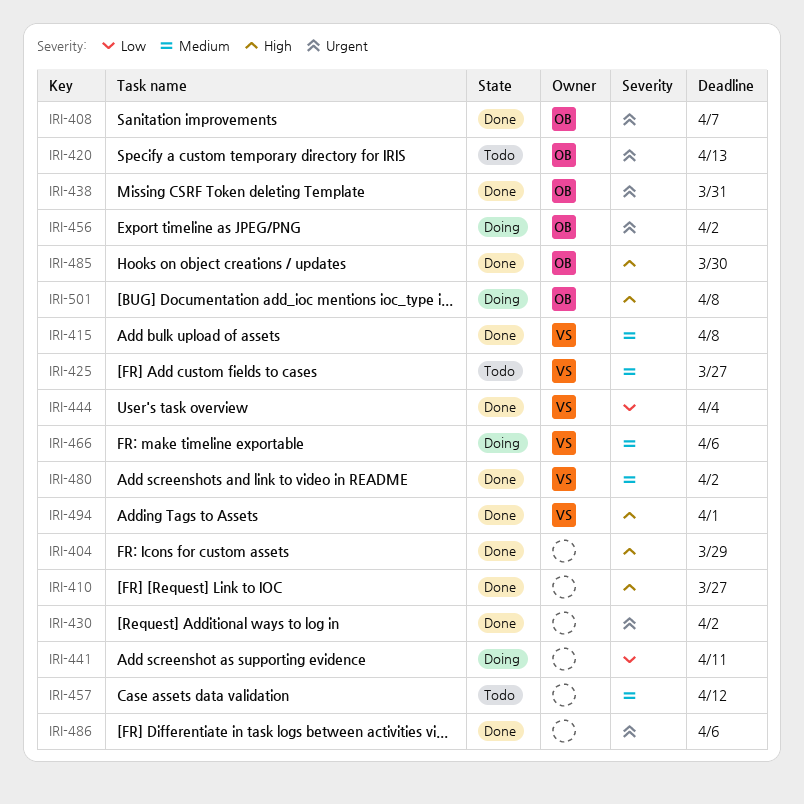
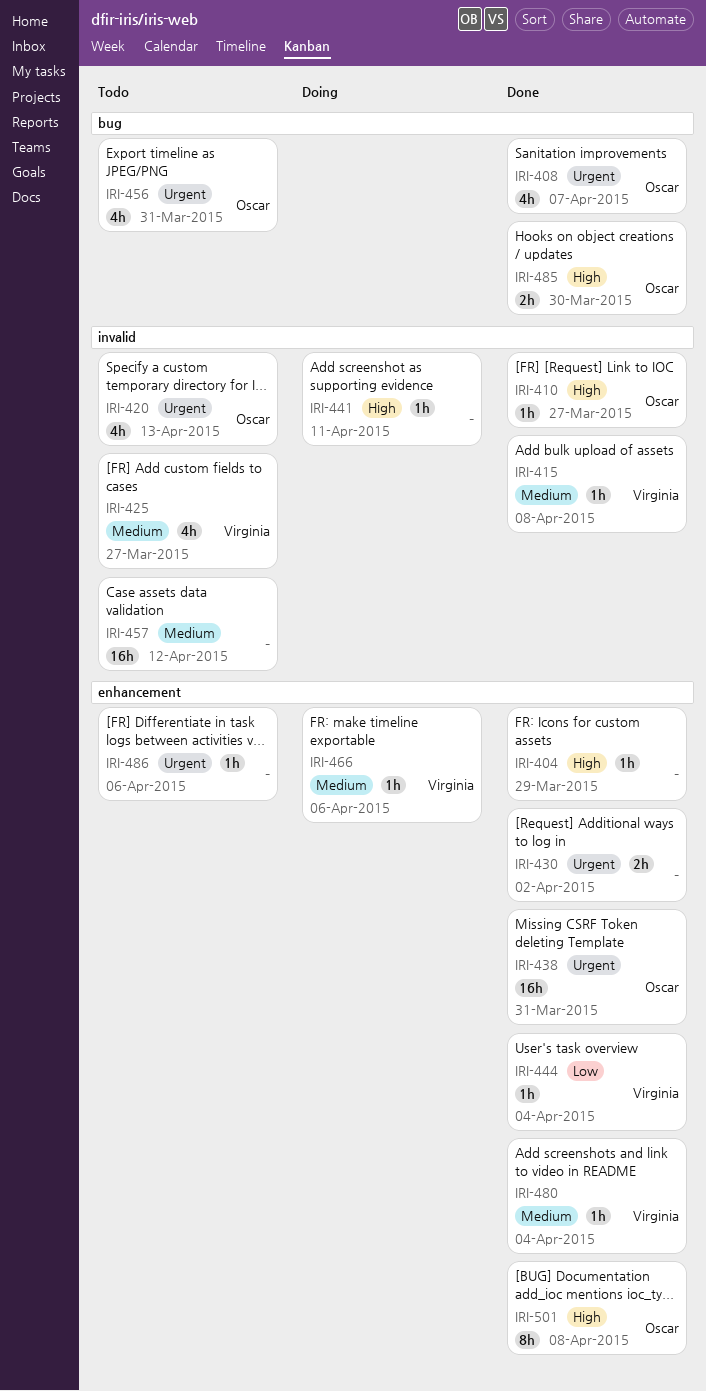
IRI-410, owner: none -> Oscar
IRI-441, priority: Low -> High
IRI-456, status: Doing -> Todo
IRI-456, due: Apr 2 -> Mar 31
IRI-480, due: Apr 2 -> Apr 4
IRI-486, status: Done -> Todo
IRI-494: present -> none
IRI-501, status: Doing -> Done

